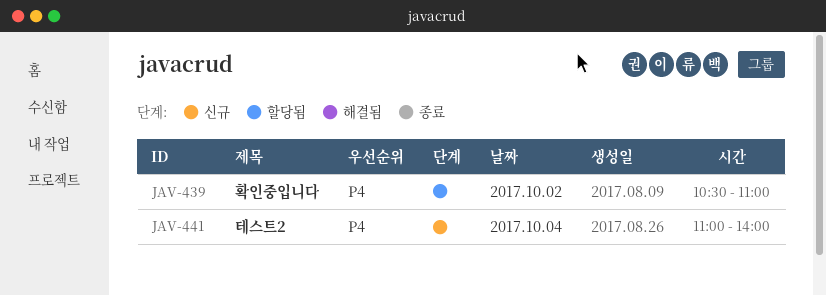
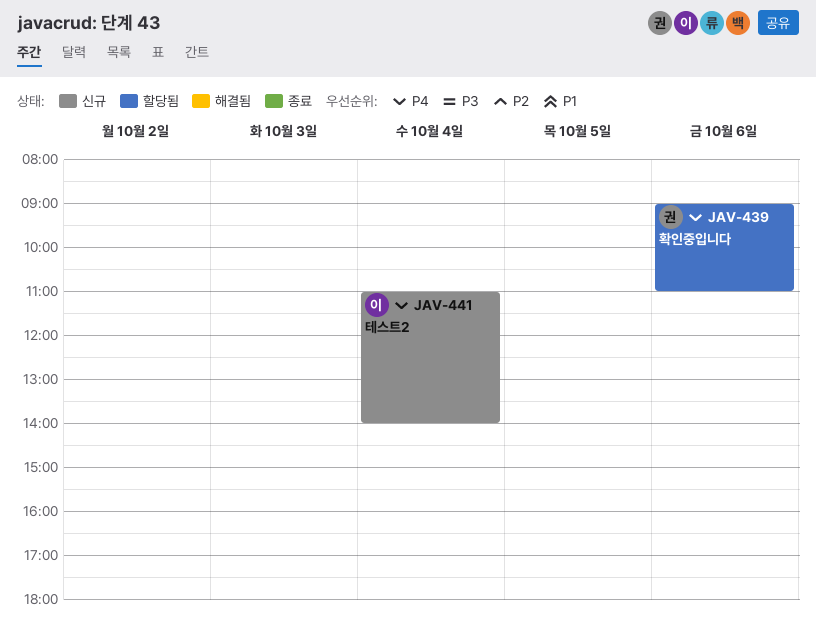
JAV-439, day: Oct 2 -> Oct 6
JAV-439, begins: 10:30 -> 09:00

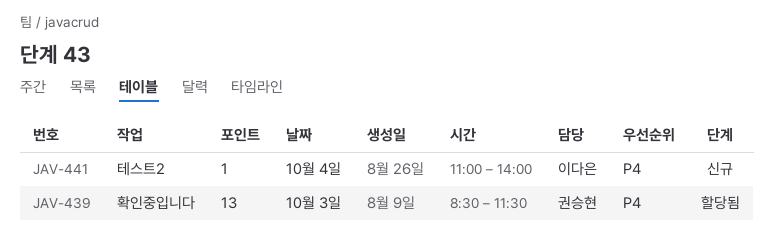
JAV-439, day: Oct 6 -> Oct 3
JAV-439, begins: 09:00 -> 08:30
JAV-439, ends: 11:00 -> 11:30

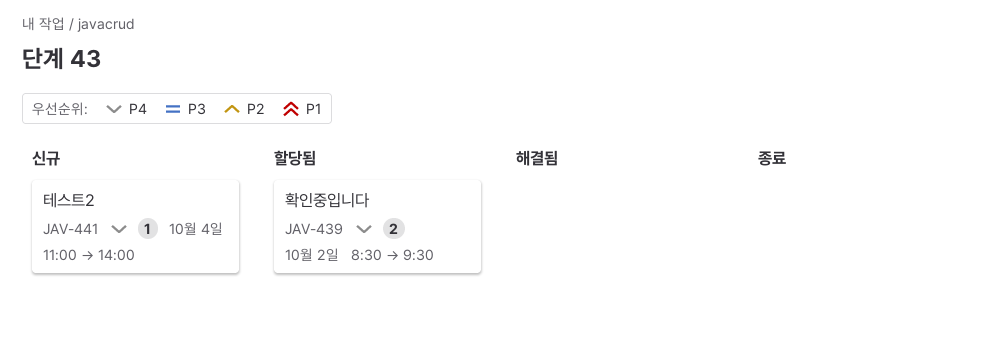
JAV-439, estimate: 13 -> 2
JAV-439, day: Oct 3 -> Oct 2
JAV-439, ends: 11:30 -> 09:30

